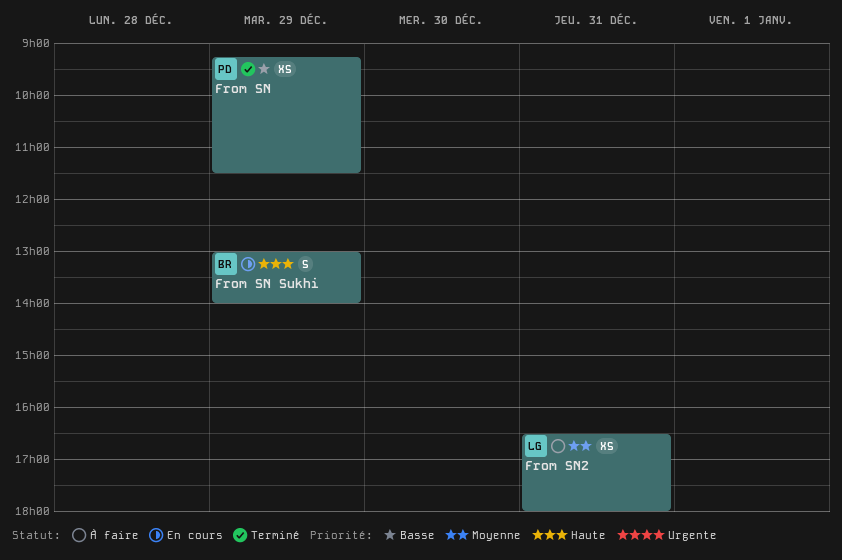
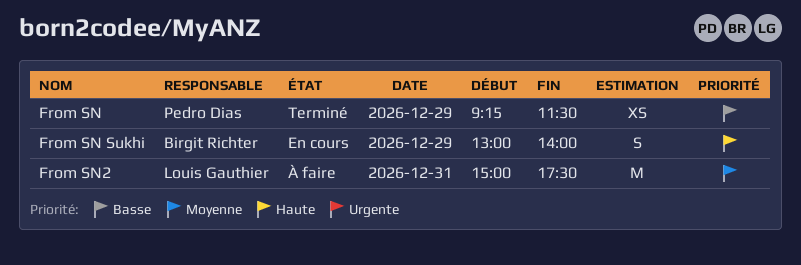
From SN2, estimate: XS -> M
From SN2, begins: 16:30 -> 15:00
From SN2, ends: 18:00 -> 17:30

